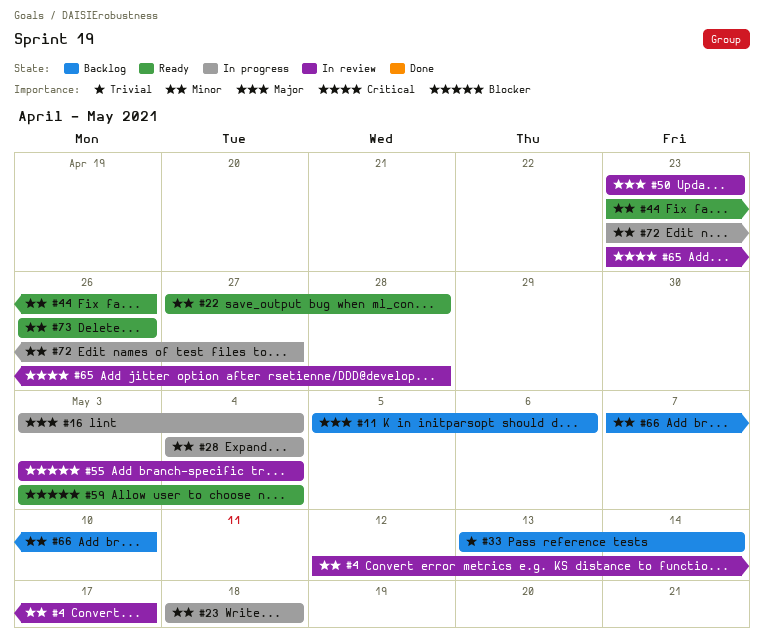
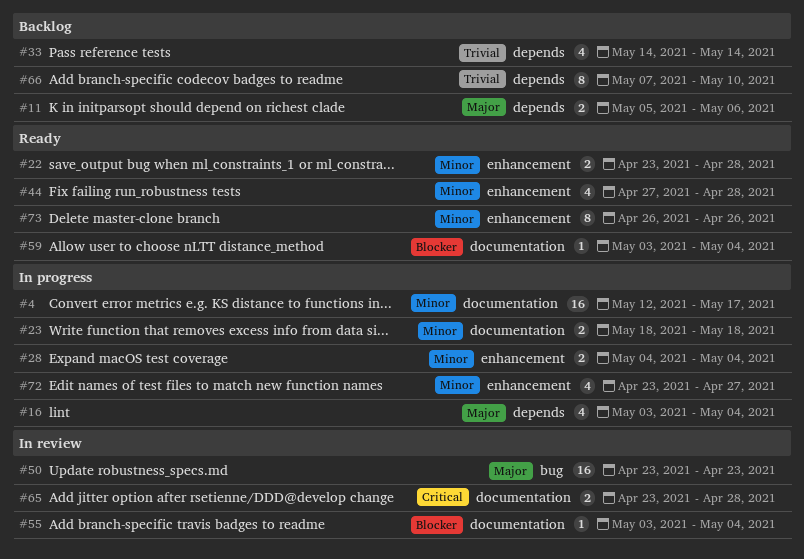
#4, status: In review -> In progress
#22, start: Apr 27 -> Apr 23
#33, start: May 13 -> May 14
#44, start: Apr 23 -> Apr 27
#44, due: Apr 26 -> Apr 28
#66, priority: Minor -> Trivial

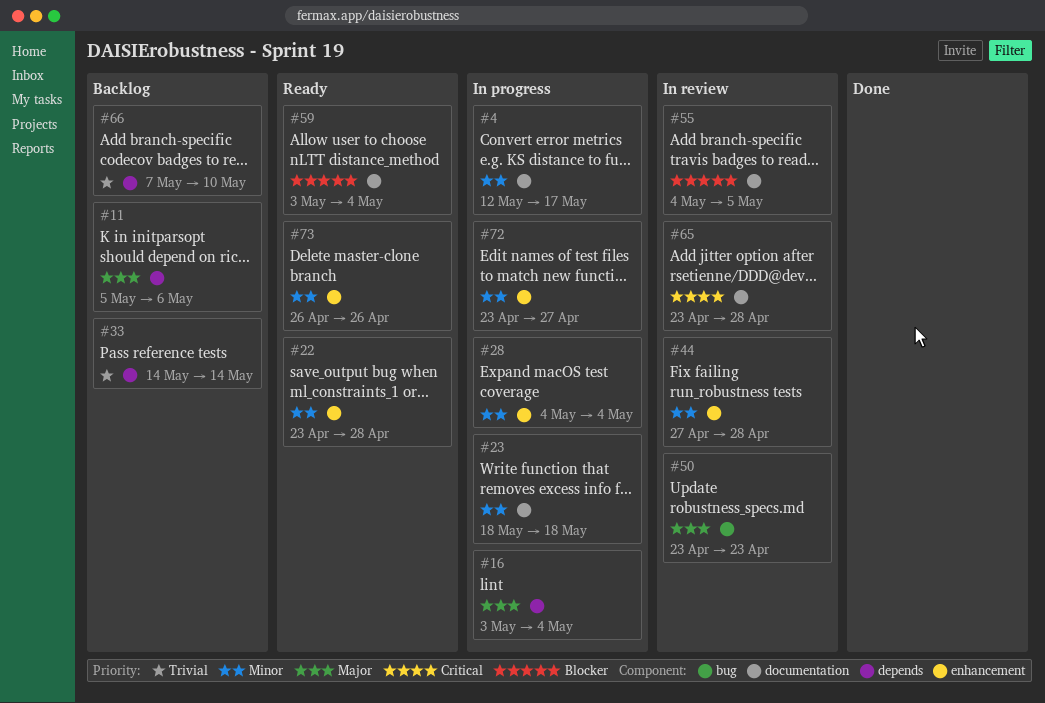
#44, status: Ready -> In review
#55, start: May 3 -> May 4
#55, due: May 4 -> May 5

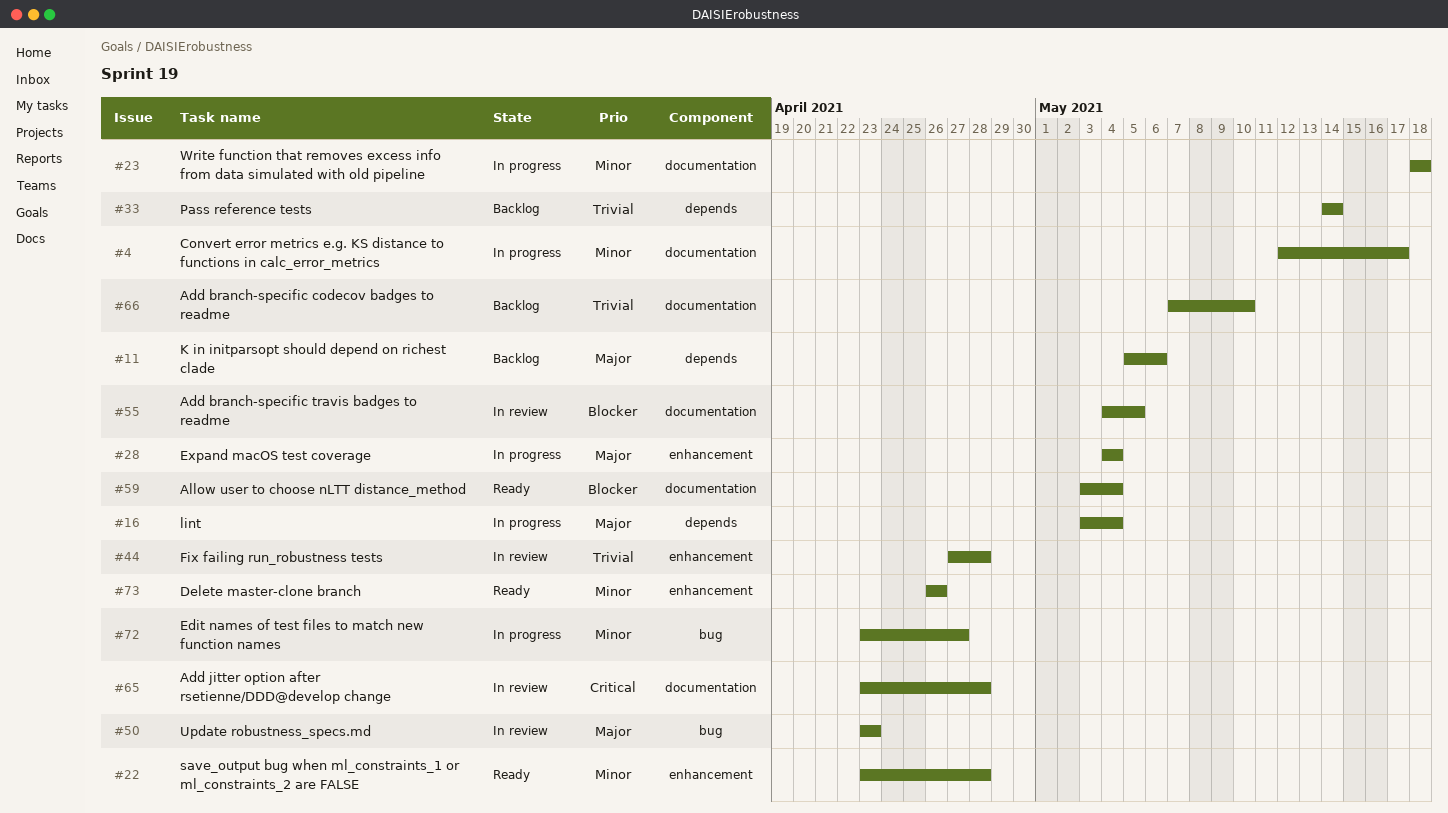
#28, priority: Minor -> Major
#44, priority: Minor -> Trivial
#66, label: depends -> documentation
#72, label: enhancement -> bug

